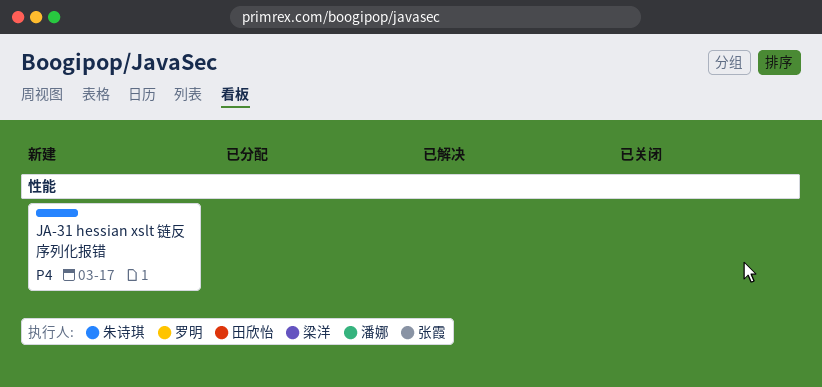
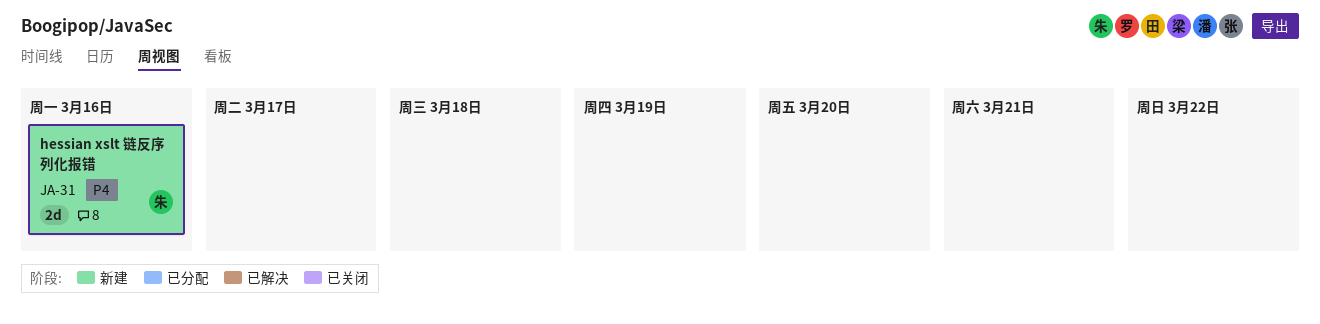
JA-31, due: Mar 17 -> Mar 16

